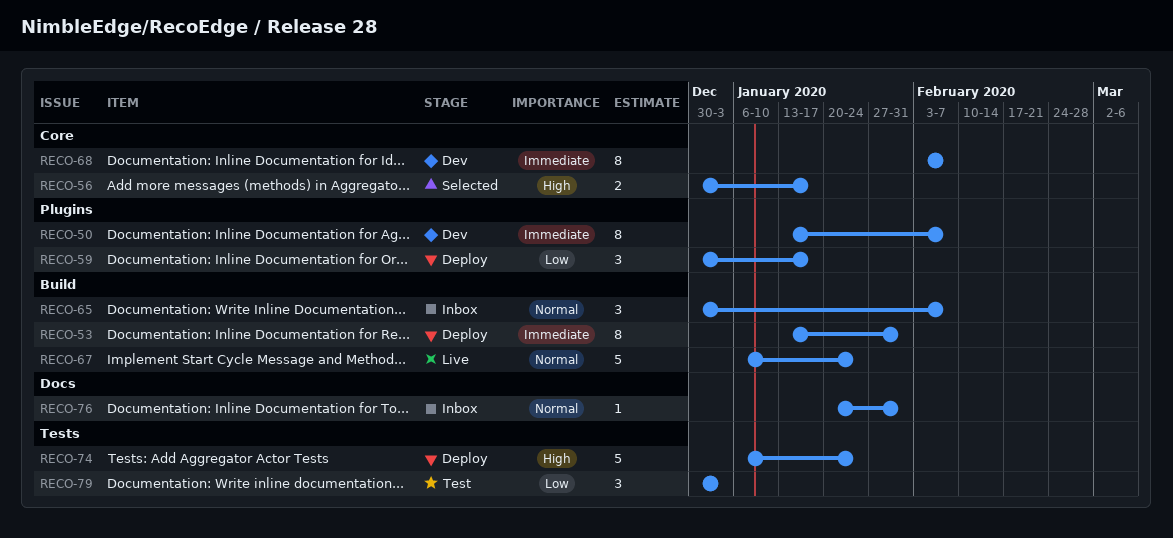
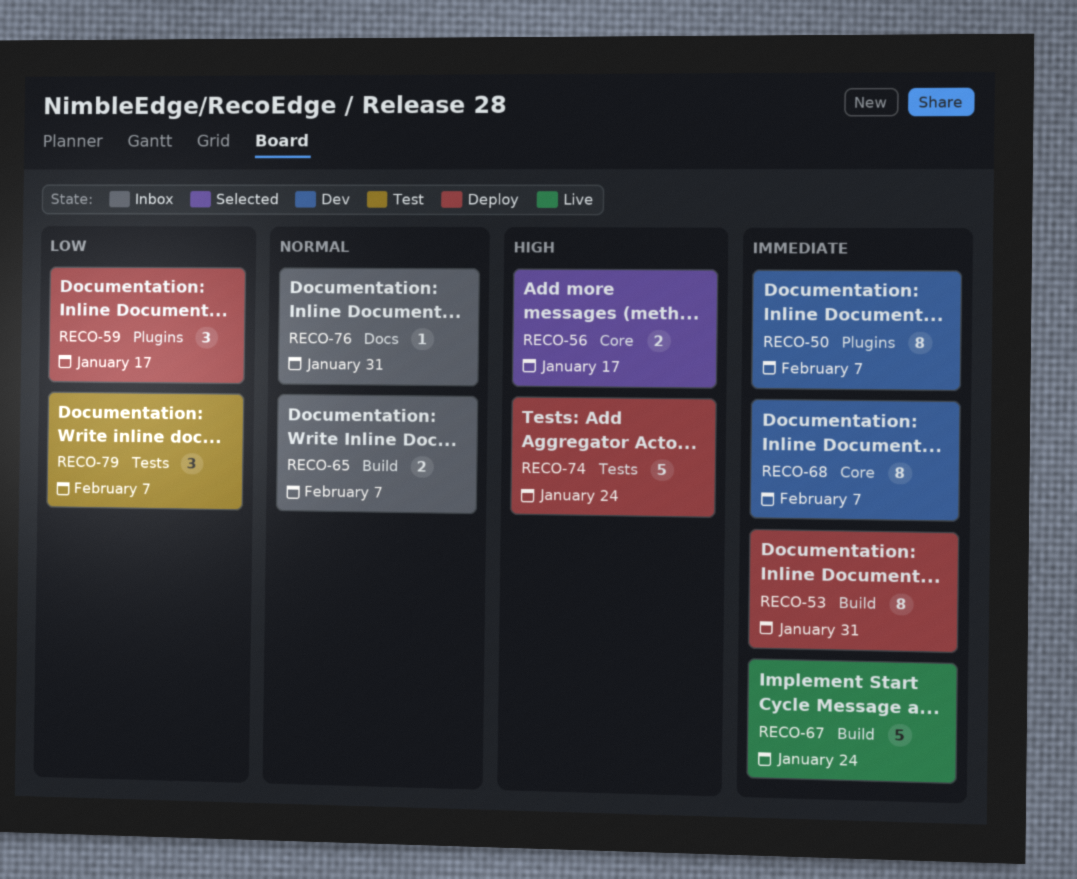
RECO-65, estimate: 3 -> 2
RECO-67, priority: Normal -> Immediate
RECO-79, due: Jan 3 -> Feb 7

